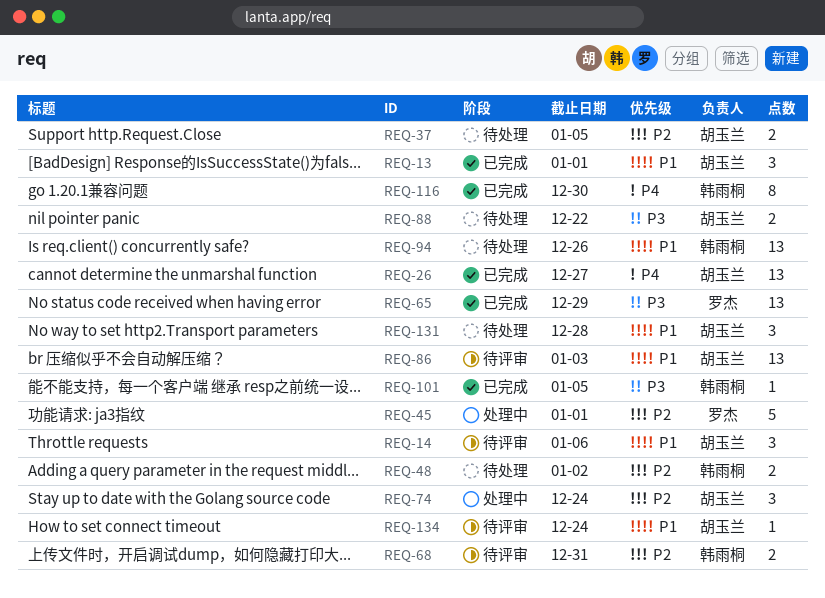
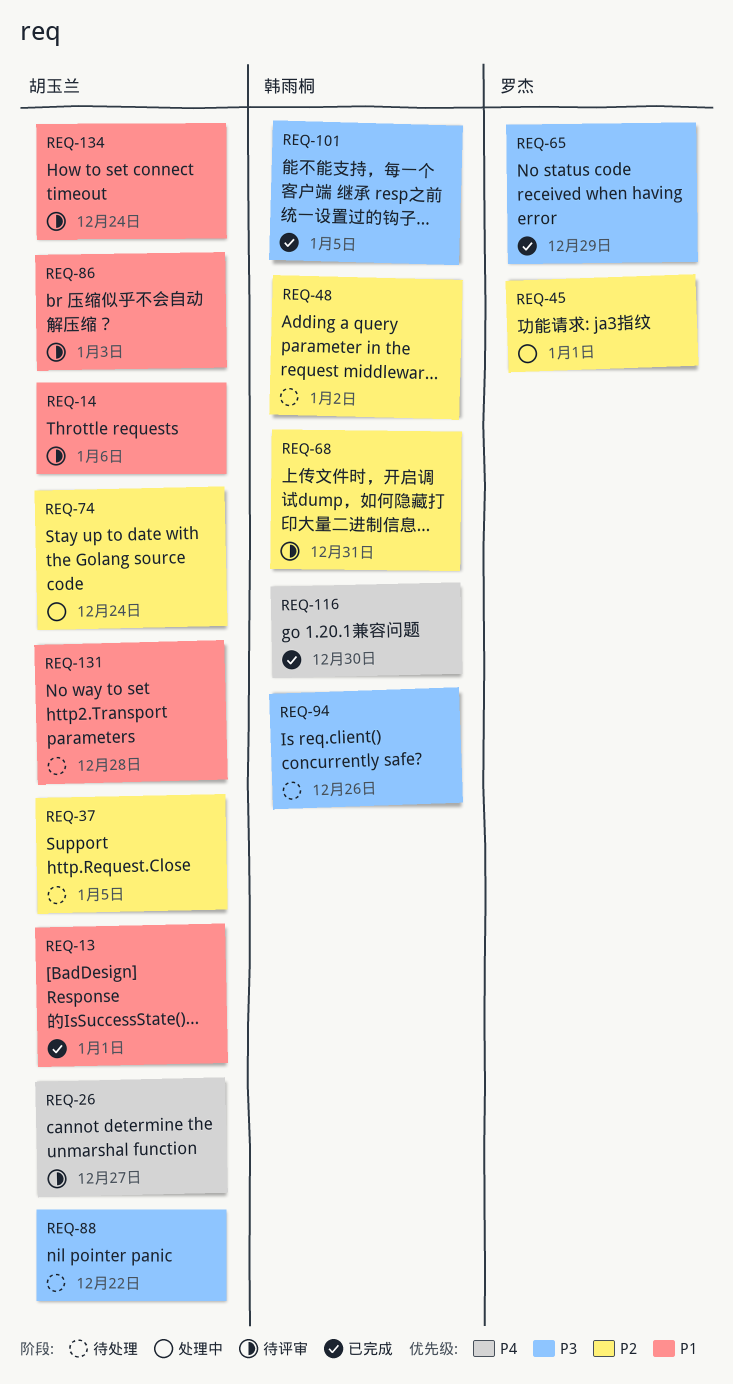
REQ-26, status: 已完成 -> 待评审
REQ-94, priority: P1 -> P3

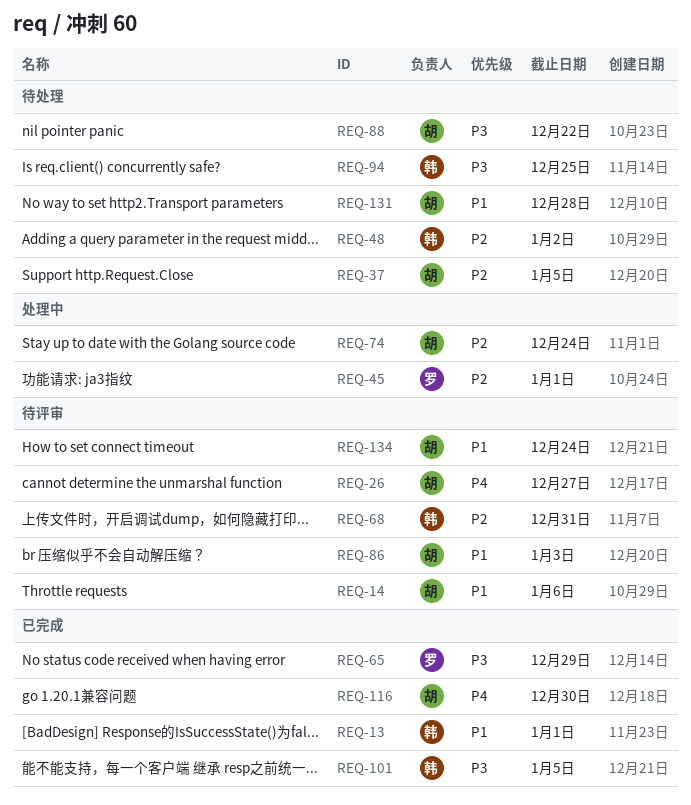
REQ-13, owner: 胡玉兰 -> 韩雨桐
REQ-94, due: Dec 26 -> Dec 25
REQ-116, owner: 韩雨桐 -> 胡玉兰

